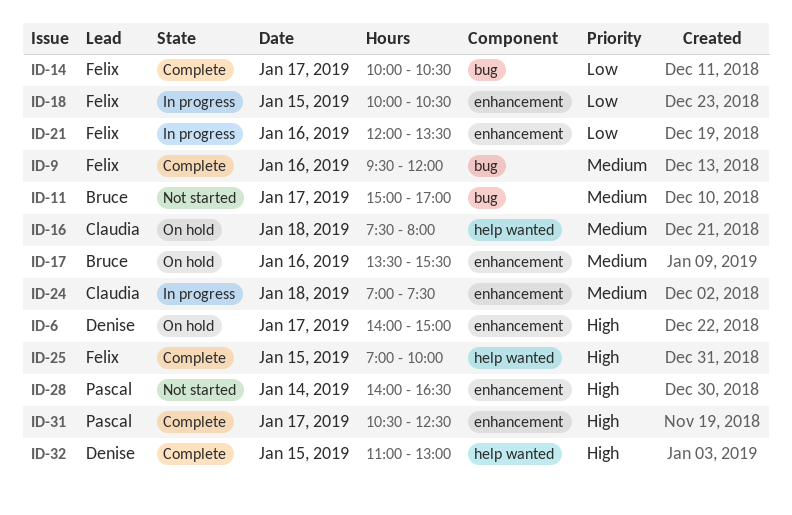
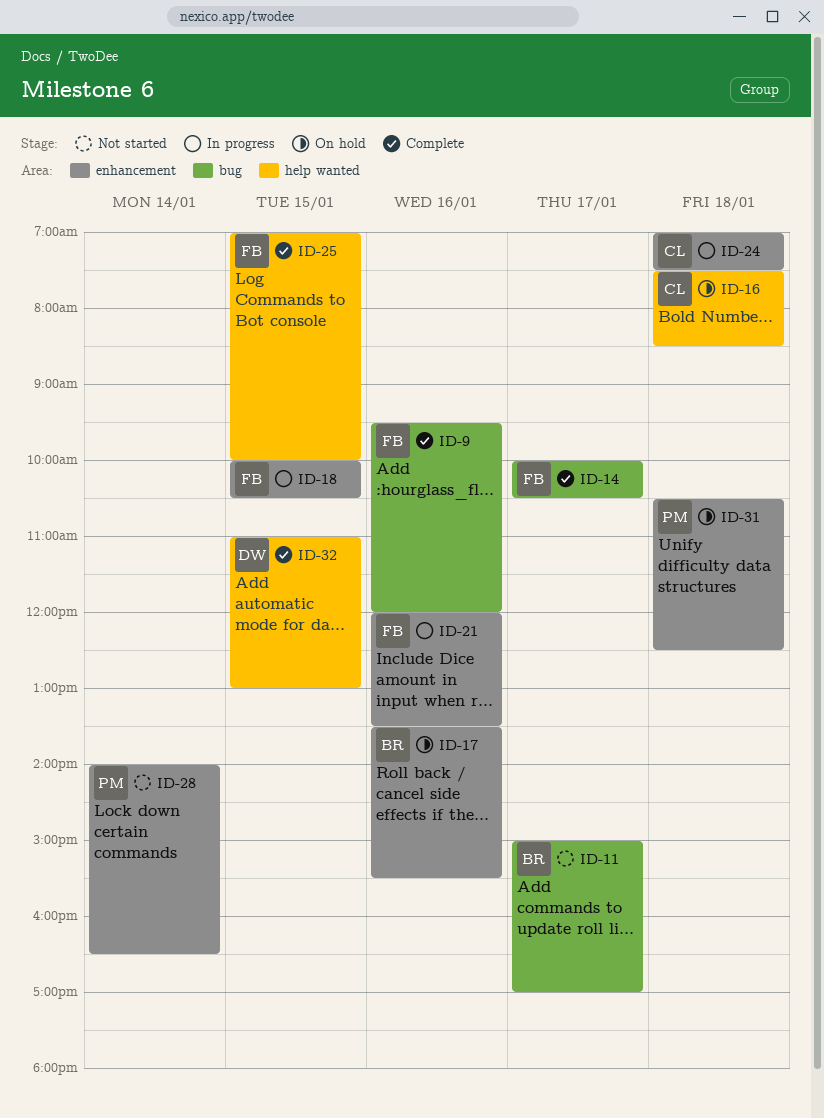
ID-6: present -> none
ID-16, ends: 08:00 -> 08:30
ID-31, status: Complete -> On hold
ID-31, day: Jan 17 -> Jan 18

